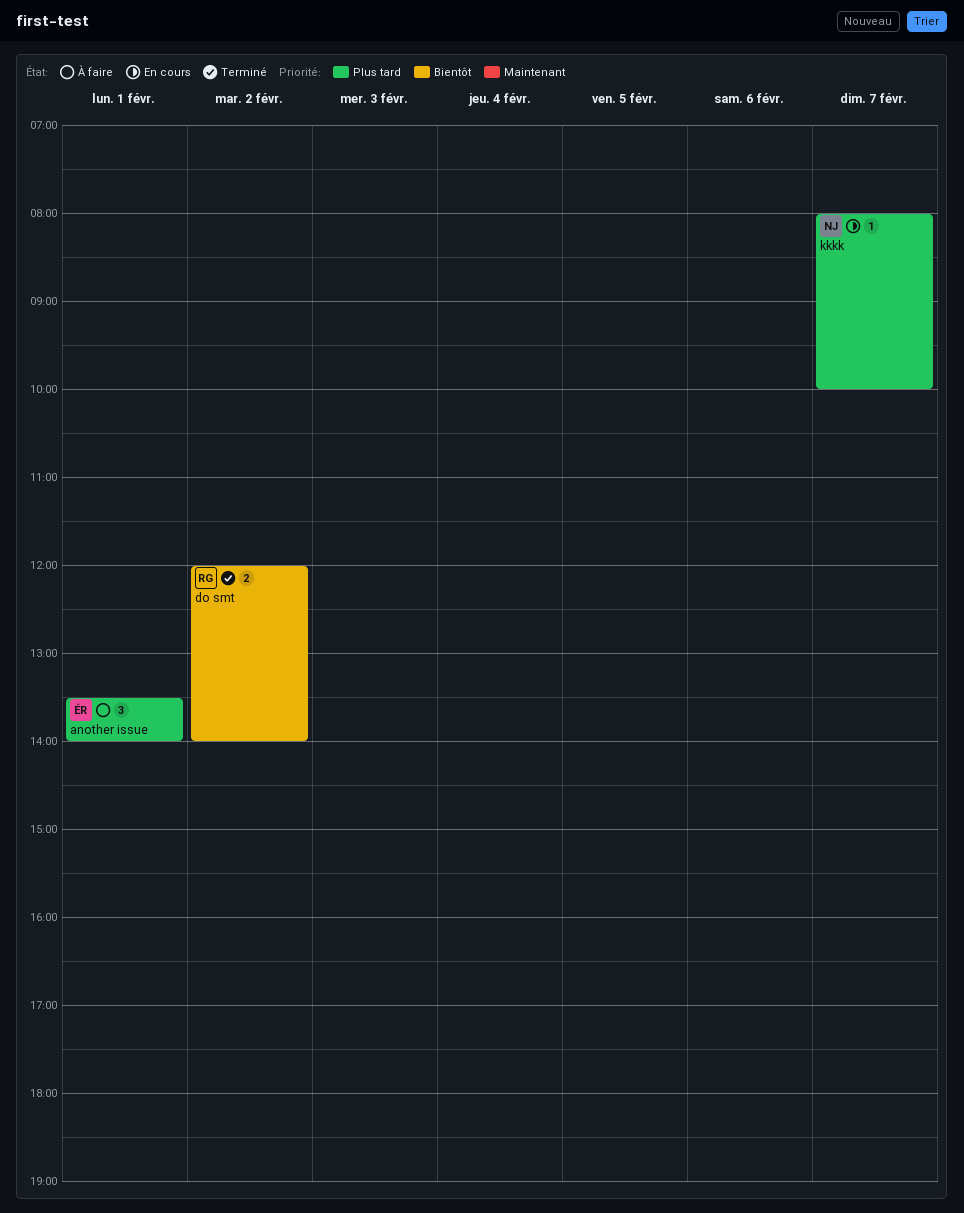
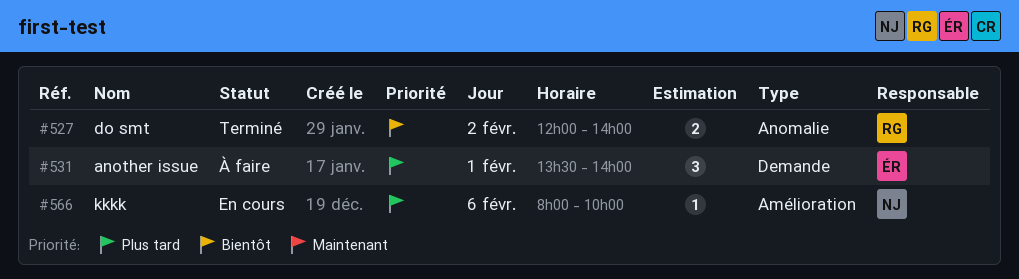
kkkk, day: Feb 7 -> Feb 6

